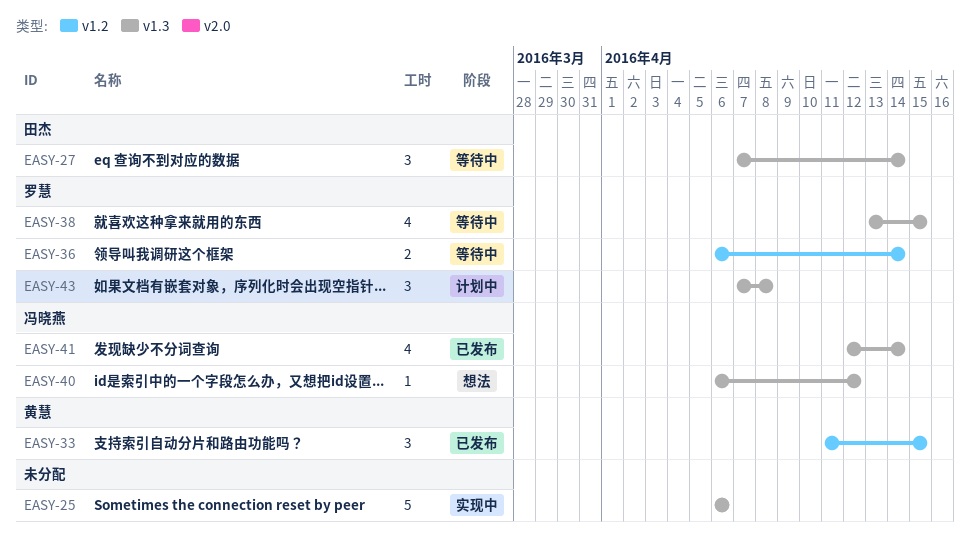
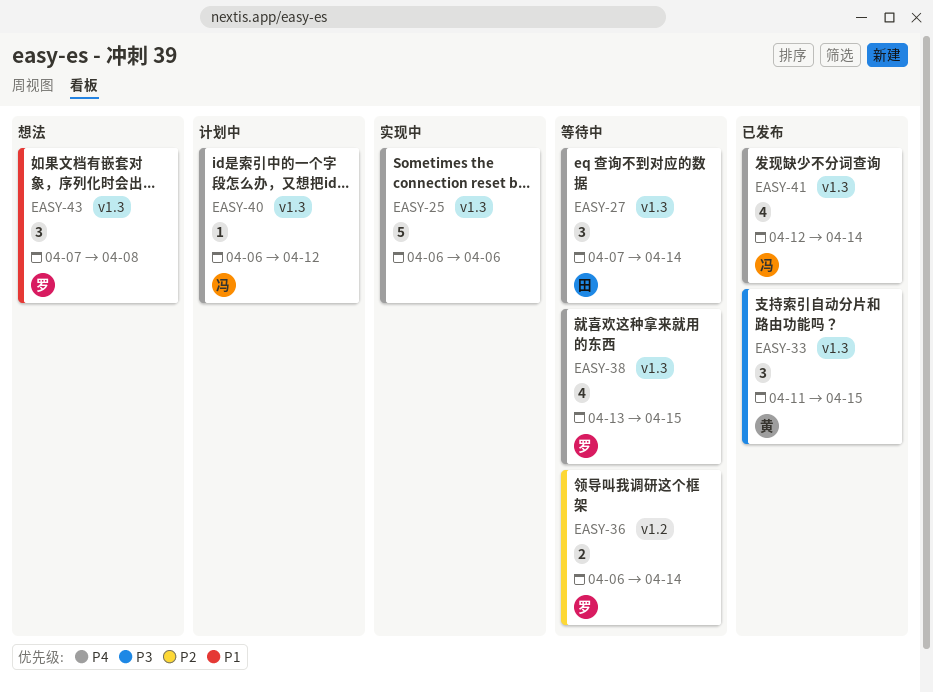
EASY-33, label: v1.2 -> v1.3
EASY-40, status: 想法 -> 计划中
EASY-43, status: 计划中 -> 想法

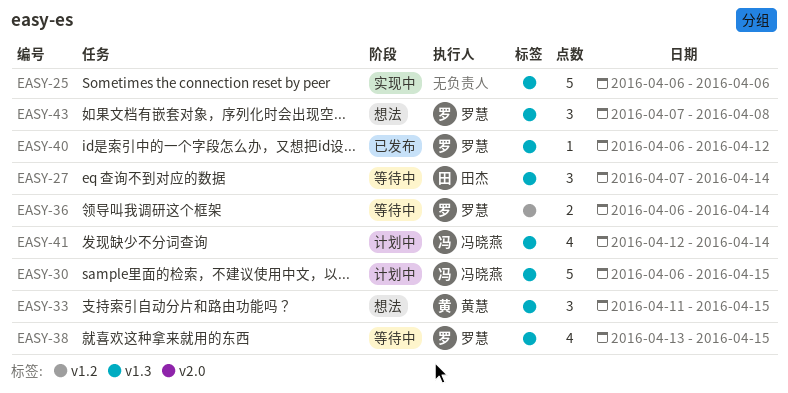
EASY-30: none -> present
EASY-33, status: 已发布 -> 想法
EASY-40, status: 计划中 -> 已发布
EASY-40, owner: 冯晓燕 -> 罗慧
EASY-41, status: 已发布 -> 计划中

